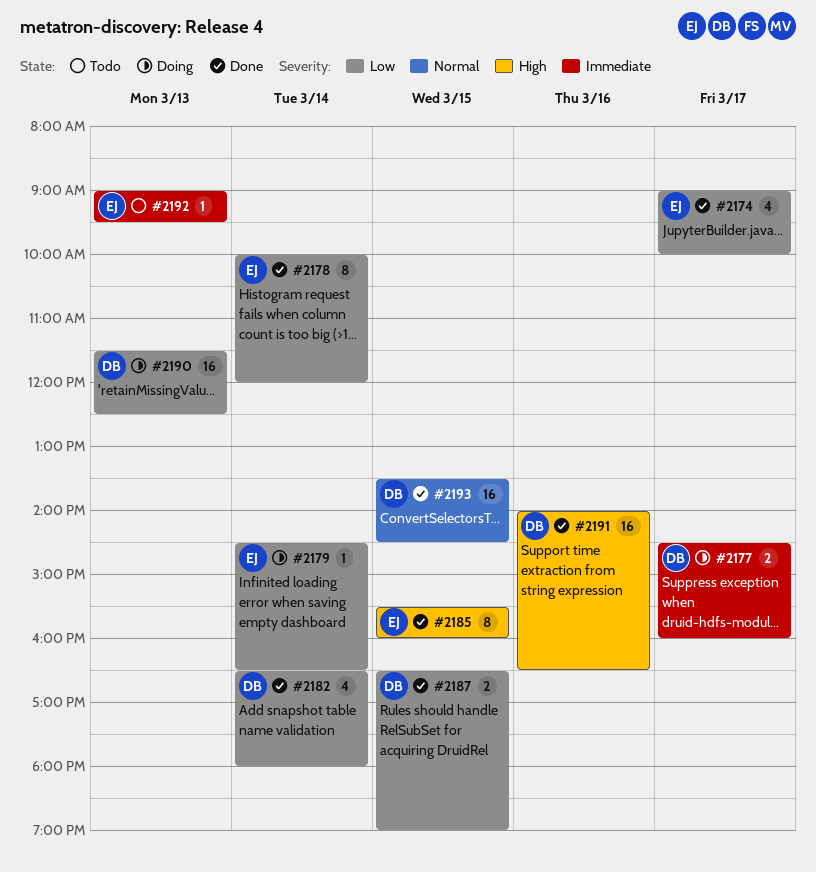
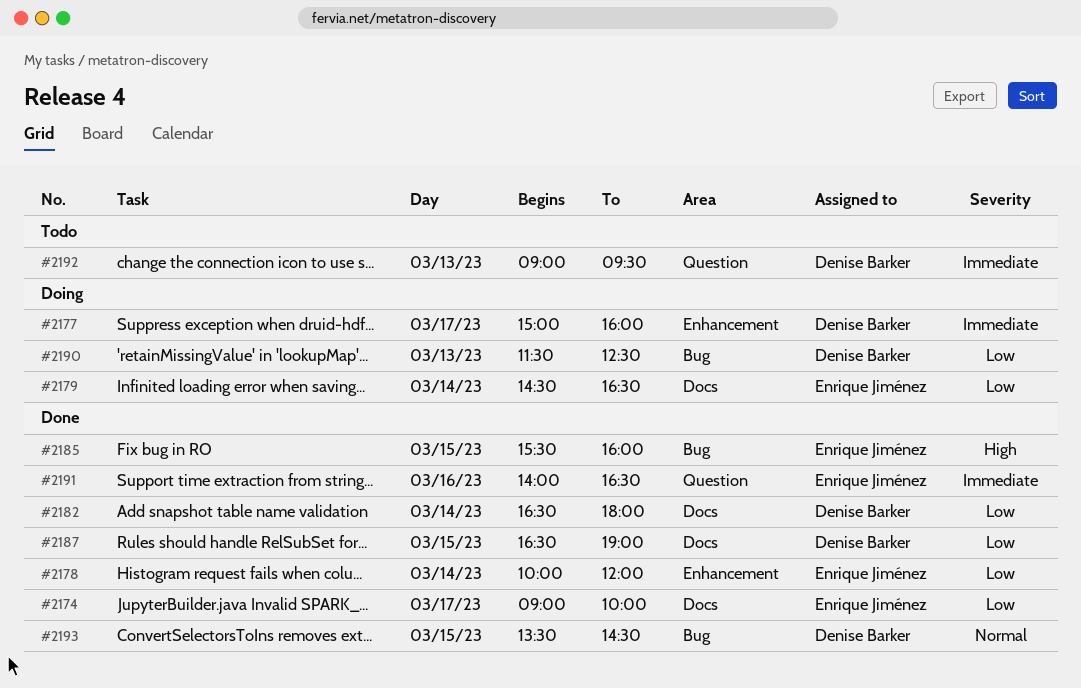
#2177, begins: 14:30 -> 15:00
#2191, owner: Denise Barker -> Enrique Jiménez
#2191, priority: High -> Immediate
#2192, owner: Enrique Jiménez -> Denise Barker

